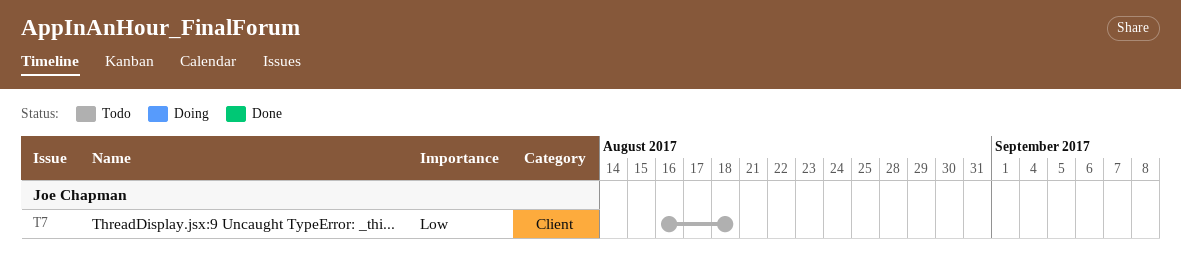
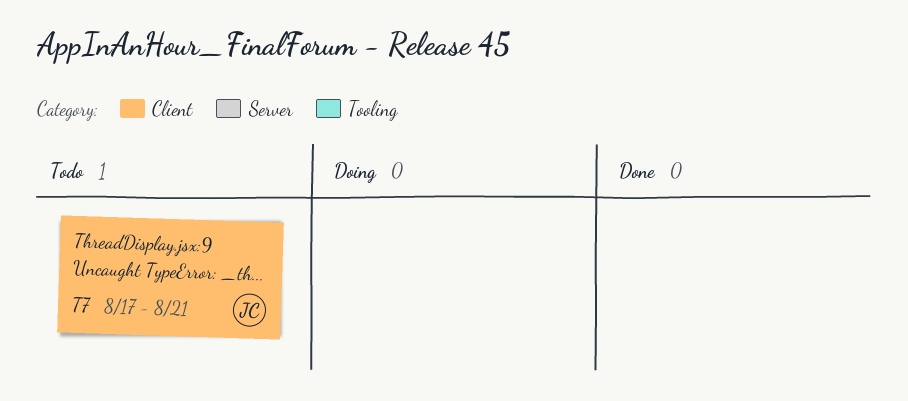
T7, start: Aug 16 -> Aug 17
T7, due: Aug 18 -> Aug 21

